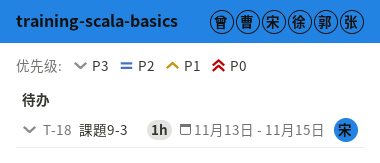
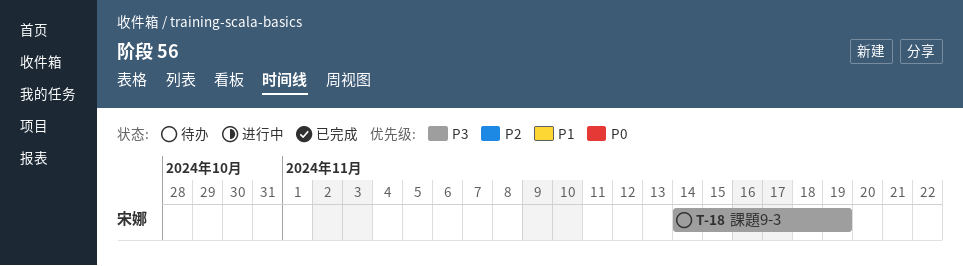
T-18, start: Nov 13 -> Nov 14
T-18, due: Nov 15 -> Nov 19

